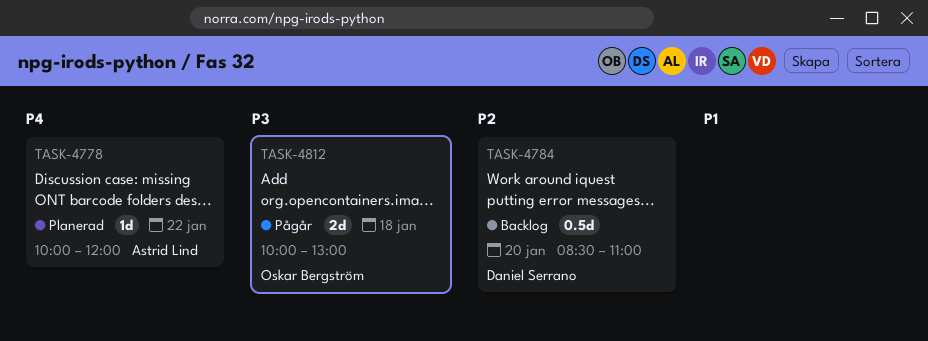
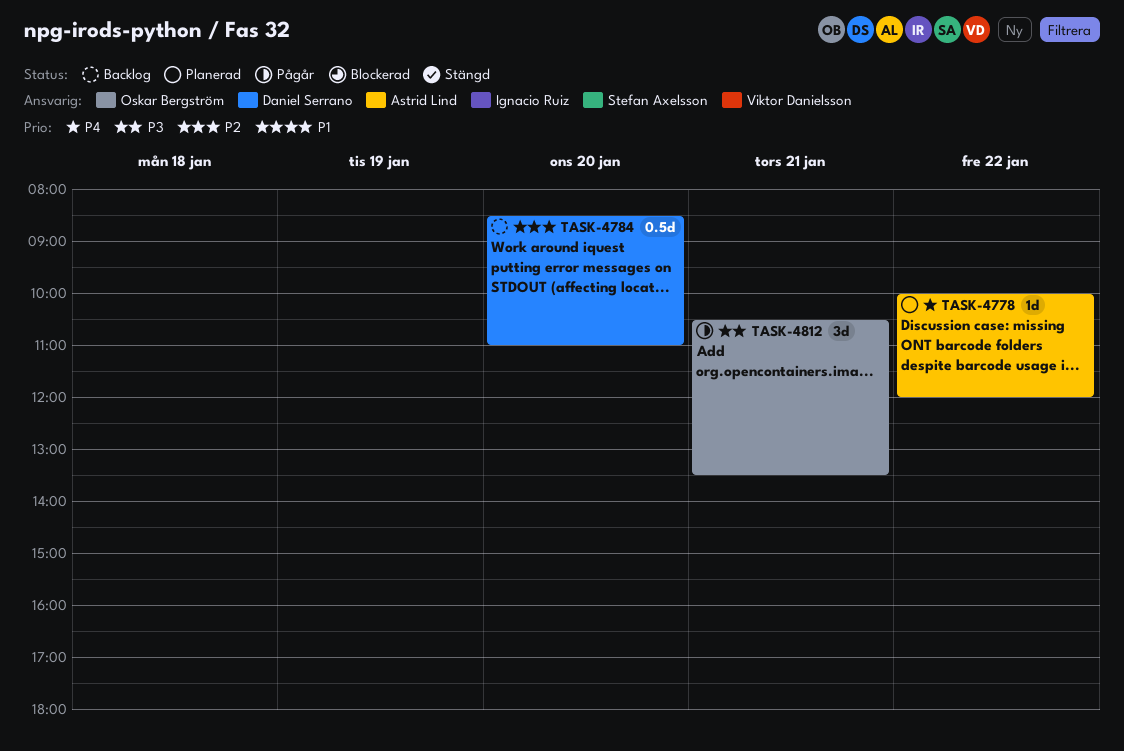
TASK-4812, estimate: 2d -> 3d
TASK-4812, day: Jan 18 -> Jan 21
TASK-4812, begins: 10:00 -> 10:30
TASK-4812, ends: 13:00 -> 13:30

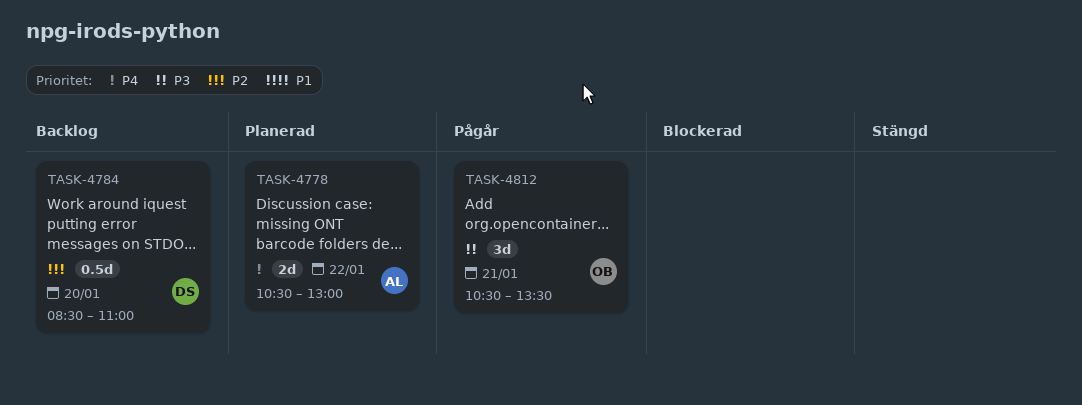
TASK-4778, estimate: 1d -> 2d
TASK-4778, begins: 10:00 -> 10:30
TASK-4778, ends: 12:00 -> 13:00

